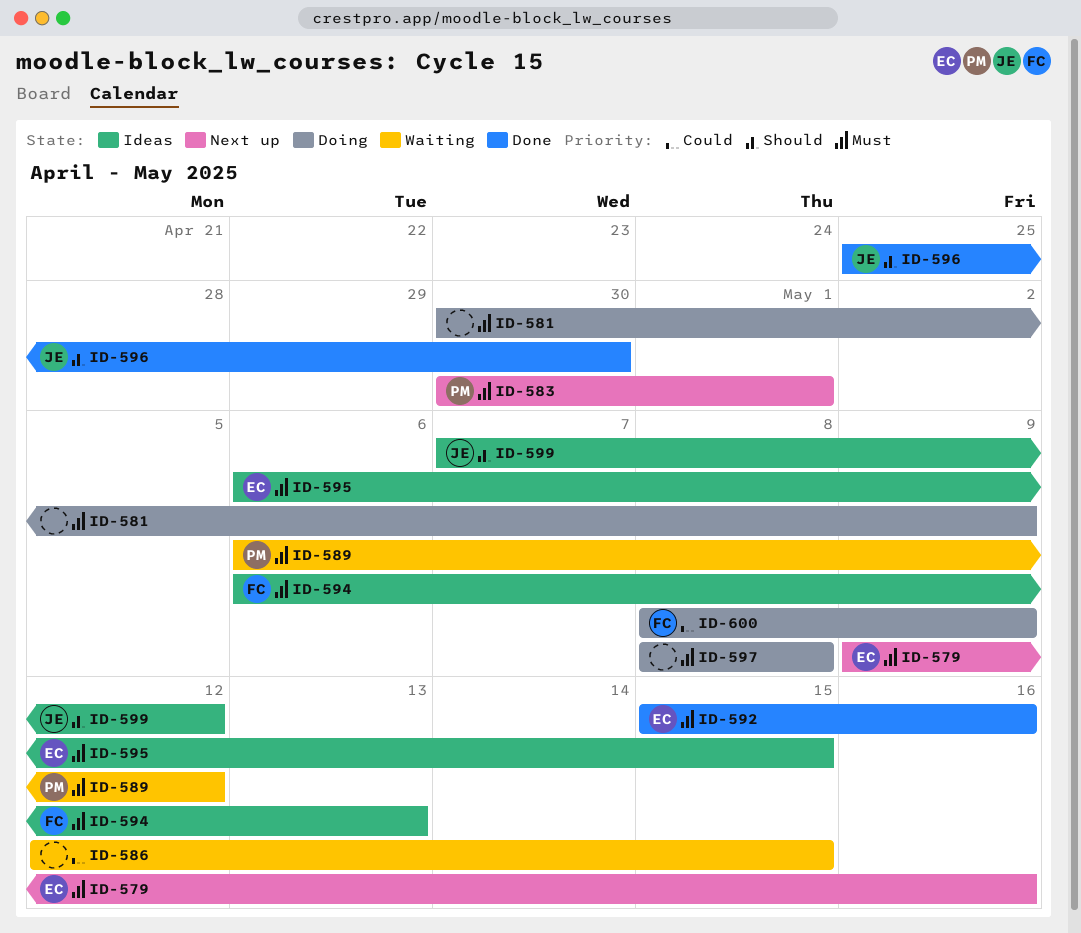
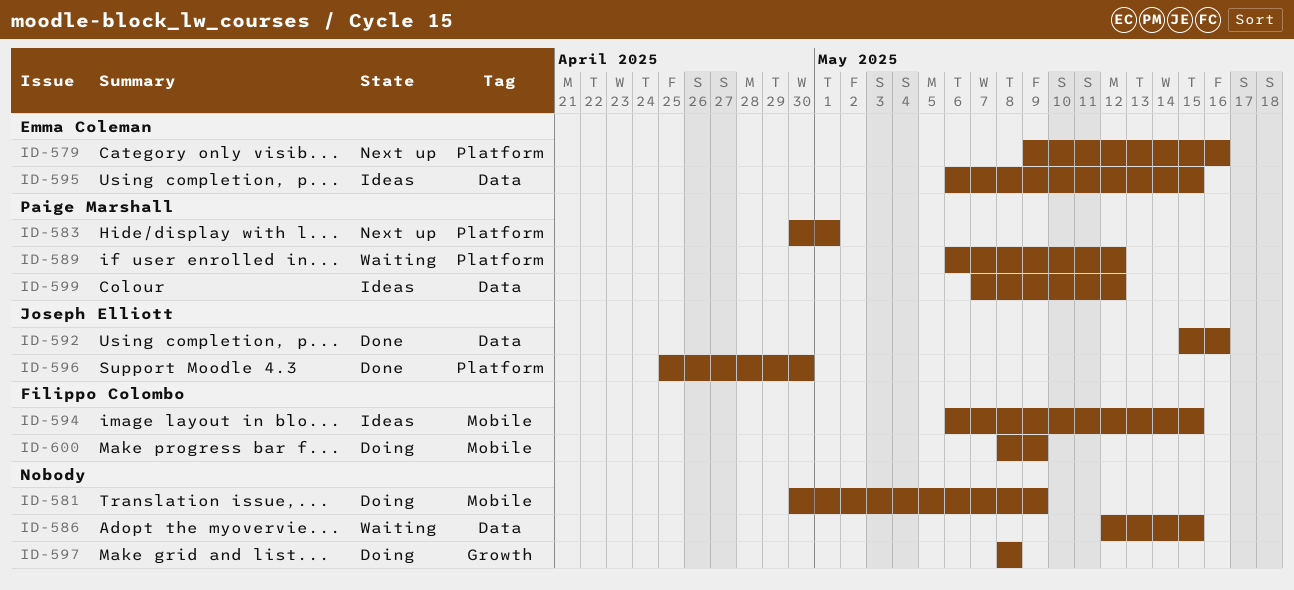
ID-592, owner: Emma Coleman -> Joseph Elliott
ID-594, due: May 13 -> May 15
ID-599, owner: Joseph Elliott -> Paige Marshall

